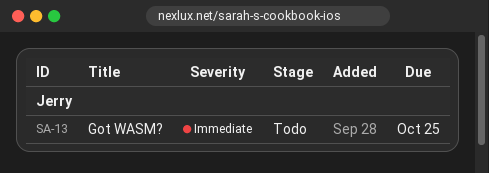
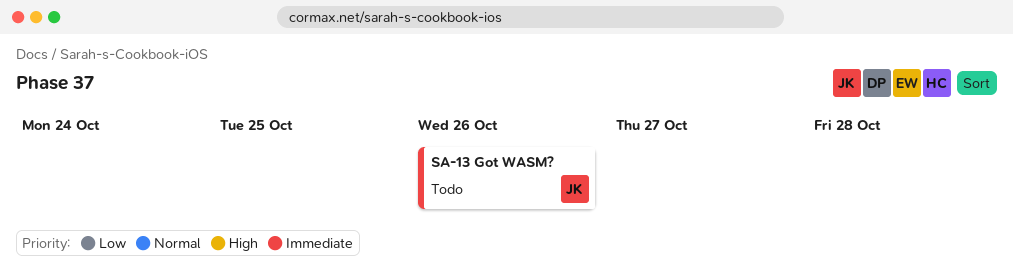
SA-13, due: Oct 25 -> Oct 26

